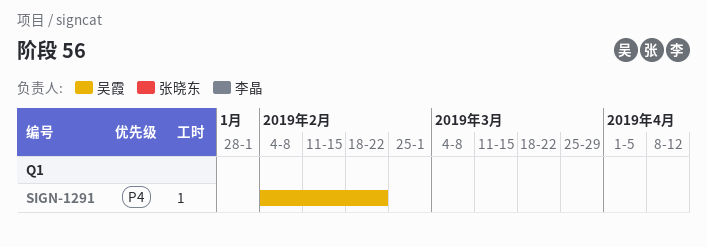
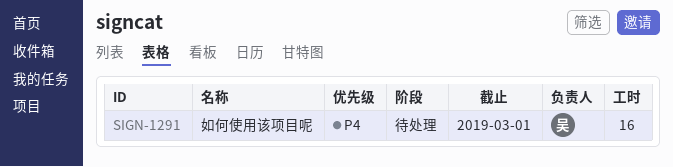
SIGN-1291, estimate: 1 -> 16
SIGN-1291, due: Feb 22 -> Mar 1

